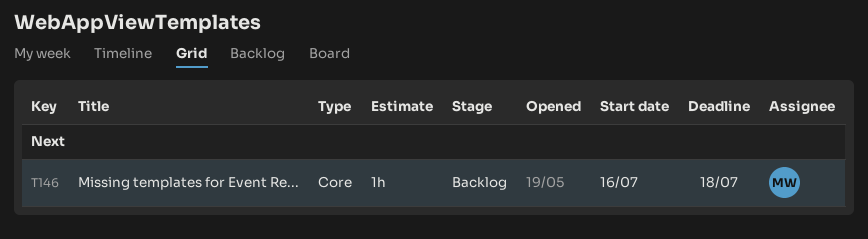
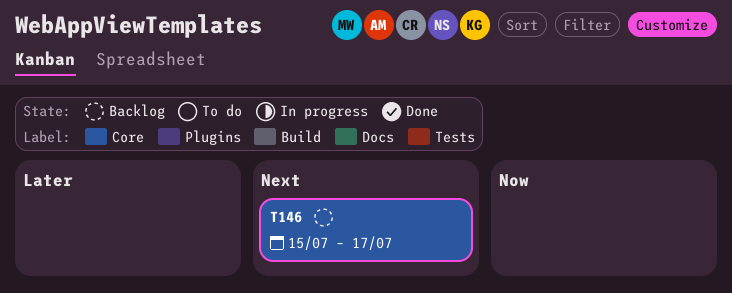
T146, start: Jul 16 -> Jul 15
T146, due: Jul 18 -> Jul 17

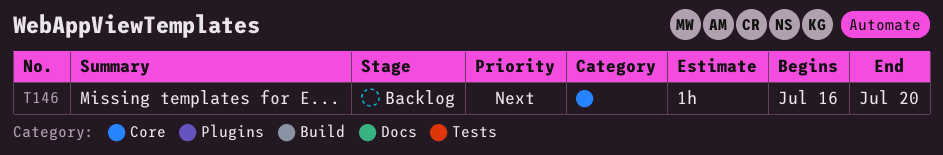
T146, start: Jul 15 -> Jul 16
T146, due: Jul 17 -> Jul 20

